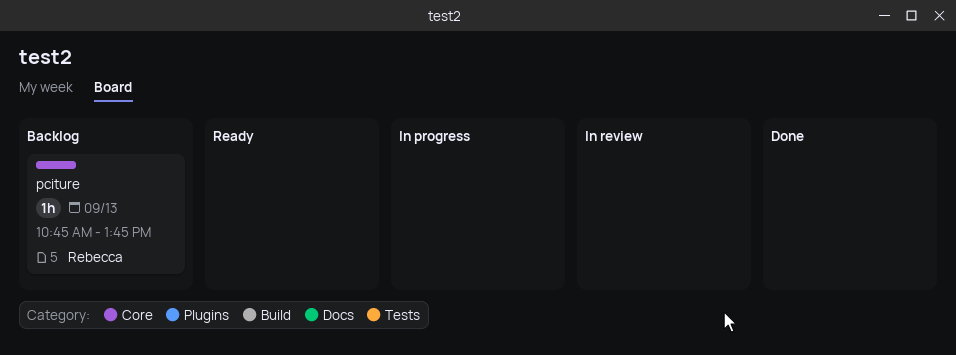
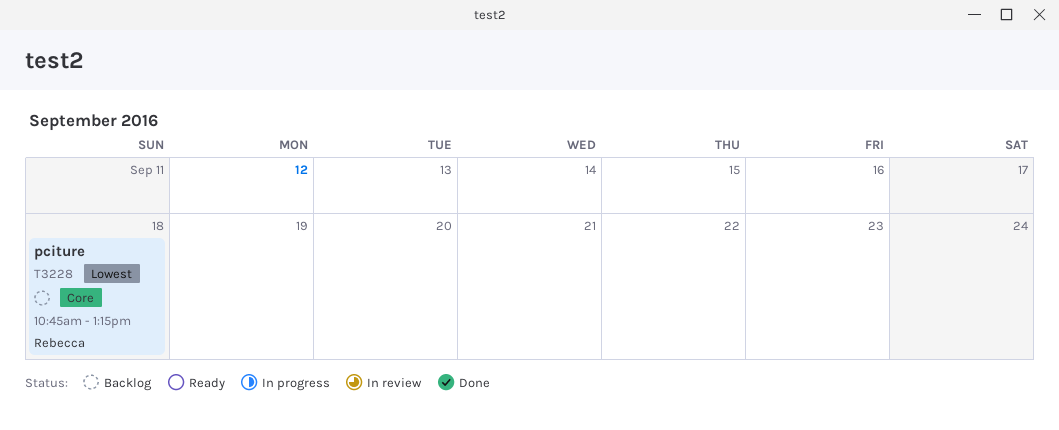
pciture, day: Sep 13 -> Sep 18
pciture, ends: 13:45 -> 13:15

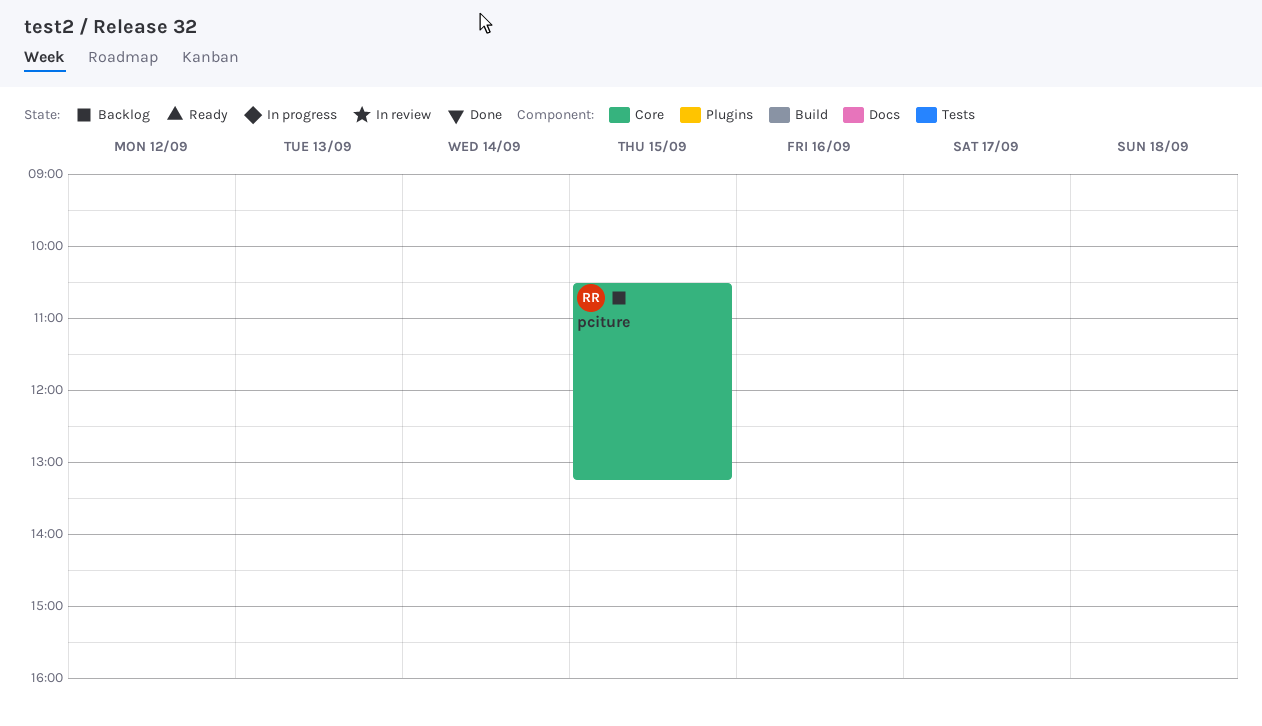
pciture, day: Sep 18 -> Sep 15
pciture, begins: 10:45 -> 10:30

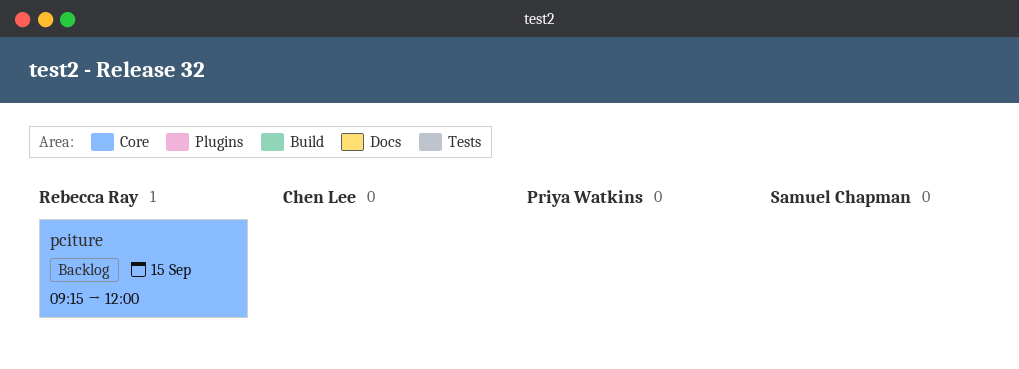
pciture, begins: 10:30 -> 09:15
pciture, ends: 13:15 -> 12:00

